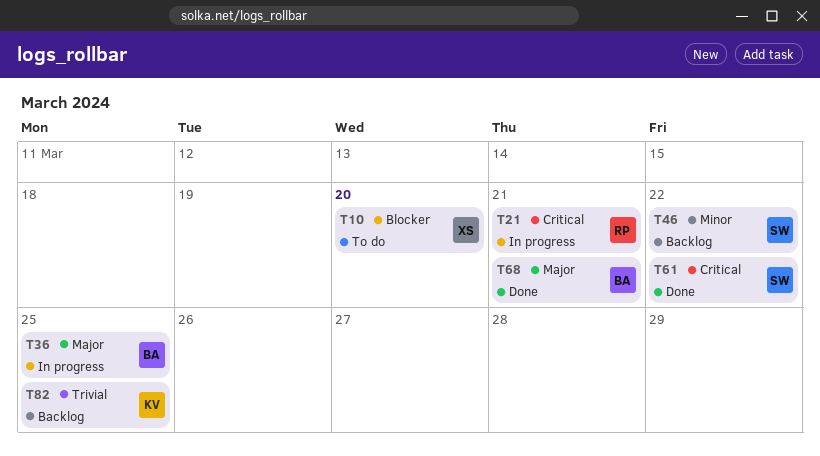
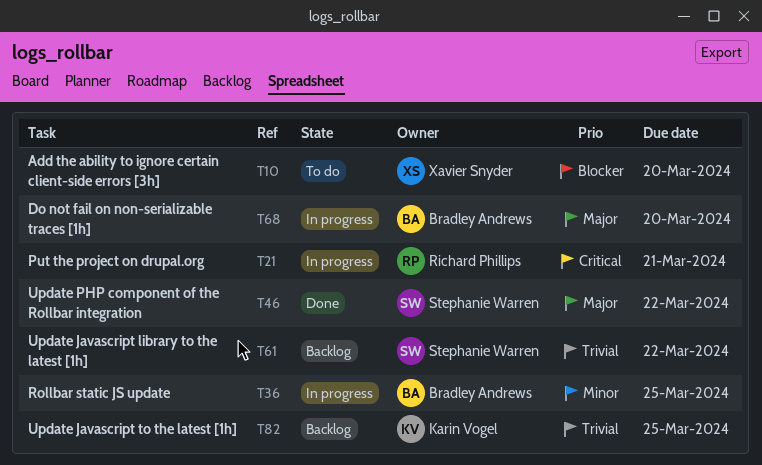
T36, priority: Major -> Minor
T46, status: Backlog -> Done
T46, priority: Minor -> Major
T61, status: Done -> Backlog
T61, priority: Critical -> Trivial
T68, status: Done -> In progress
T68, due: Mar 21 -> Mar 20

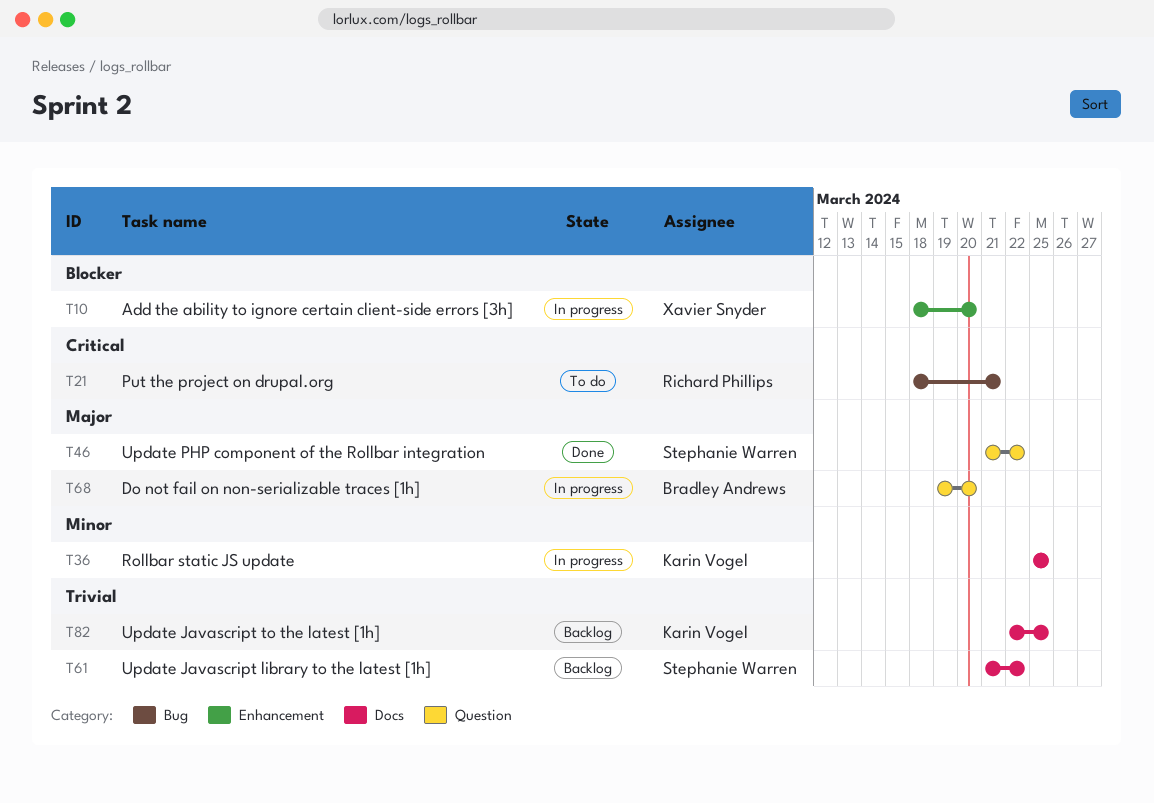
T10, status: To do -> In progress
T21, status: In progress -> To do
T36, owner: Bradley Andrews -> Karin Vogel

